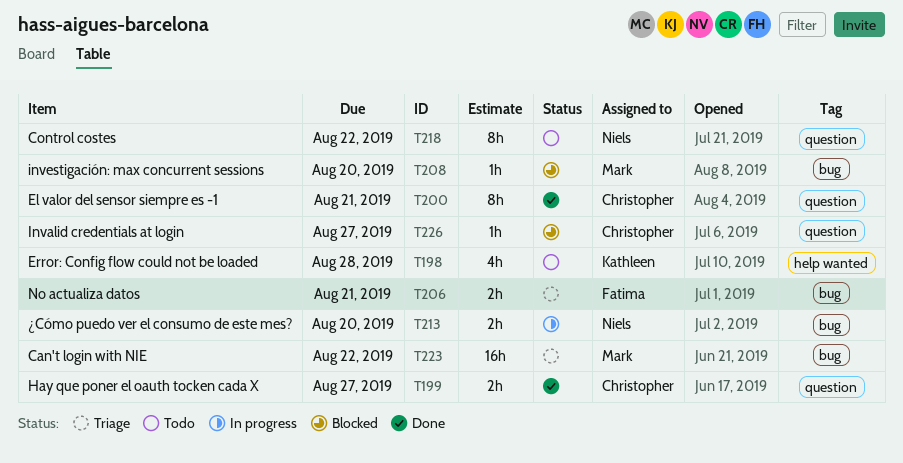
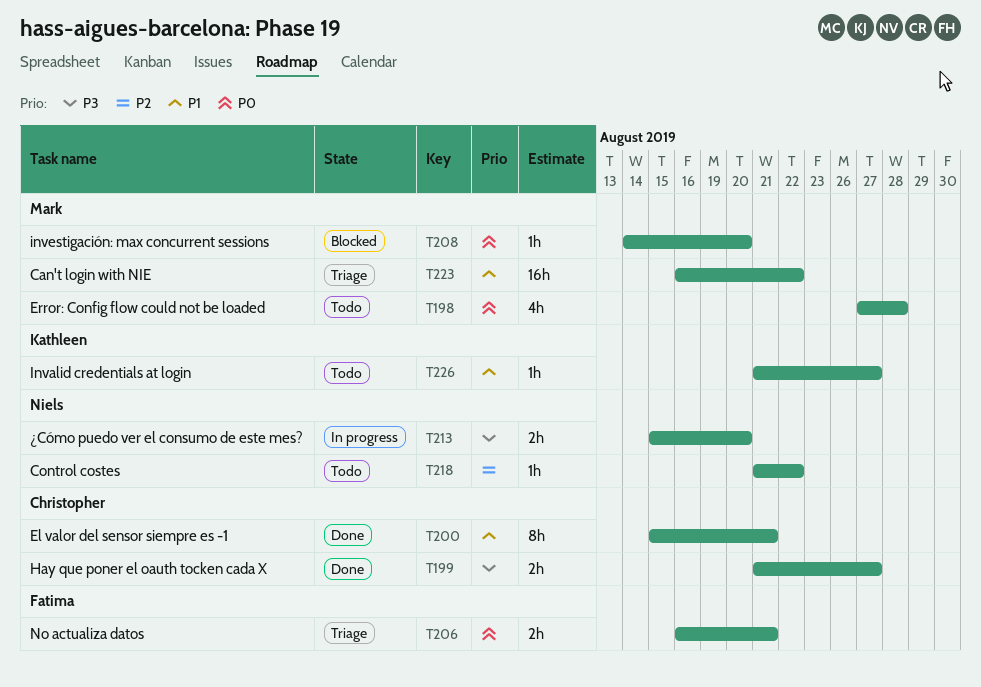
T198, owner: Kathleen -> Mark
T218, estimate: 8h -> 1h
T226, status: Blocked -> Todo
T226, owner: Christopher -> Kathleen

